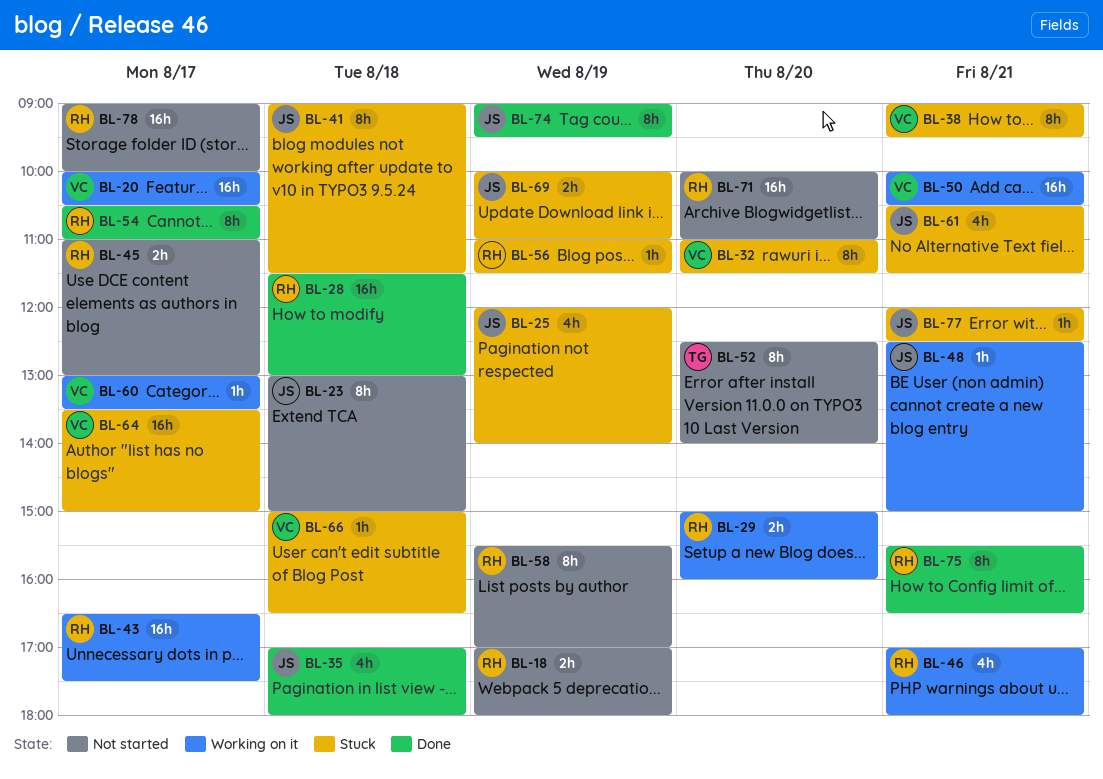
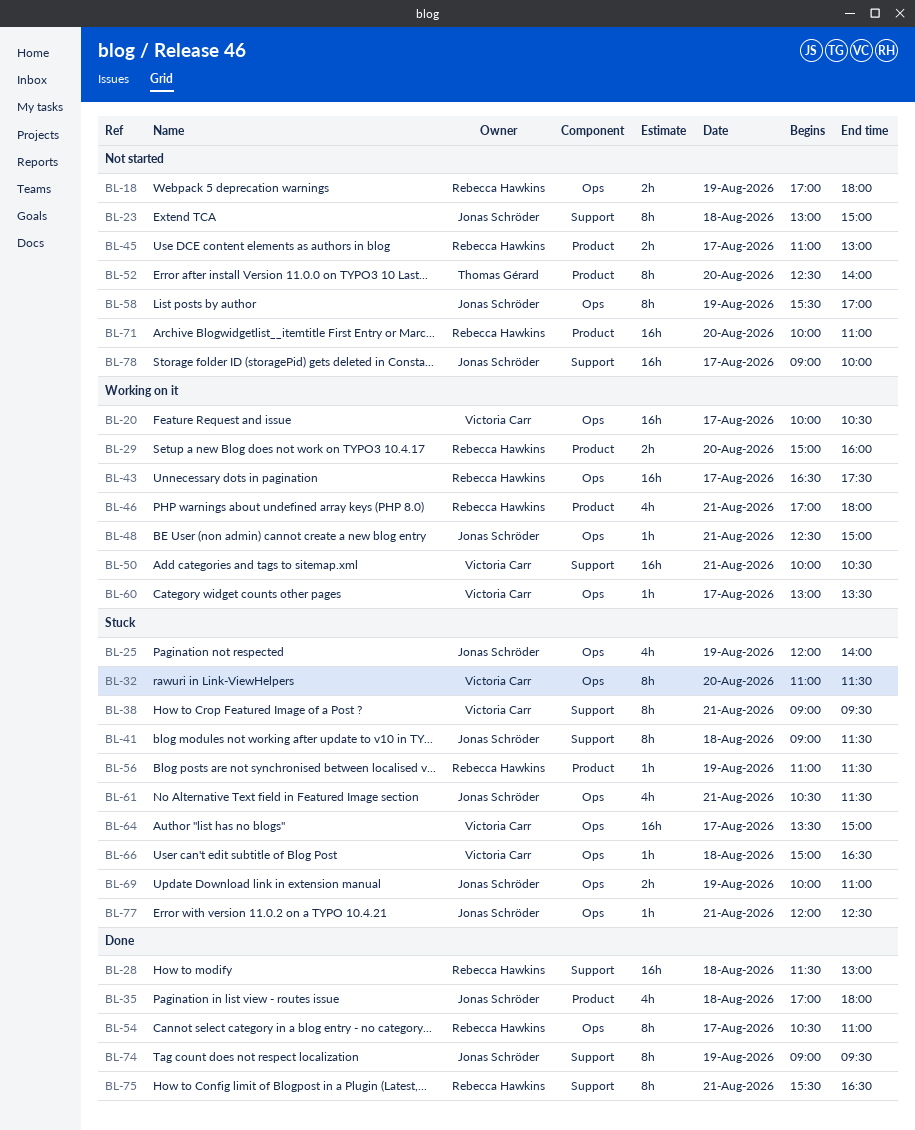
BL-58, owner: Rebecca Hawkins -> Jonas Schröder
BL-78, owner: Rebecca Hawkins -> Jonas Schröder

